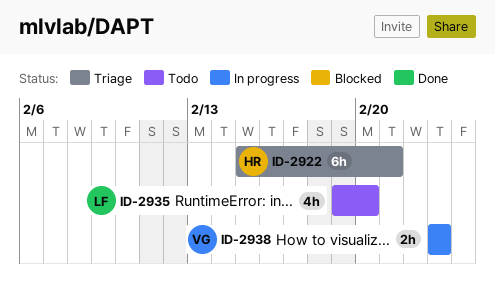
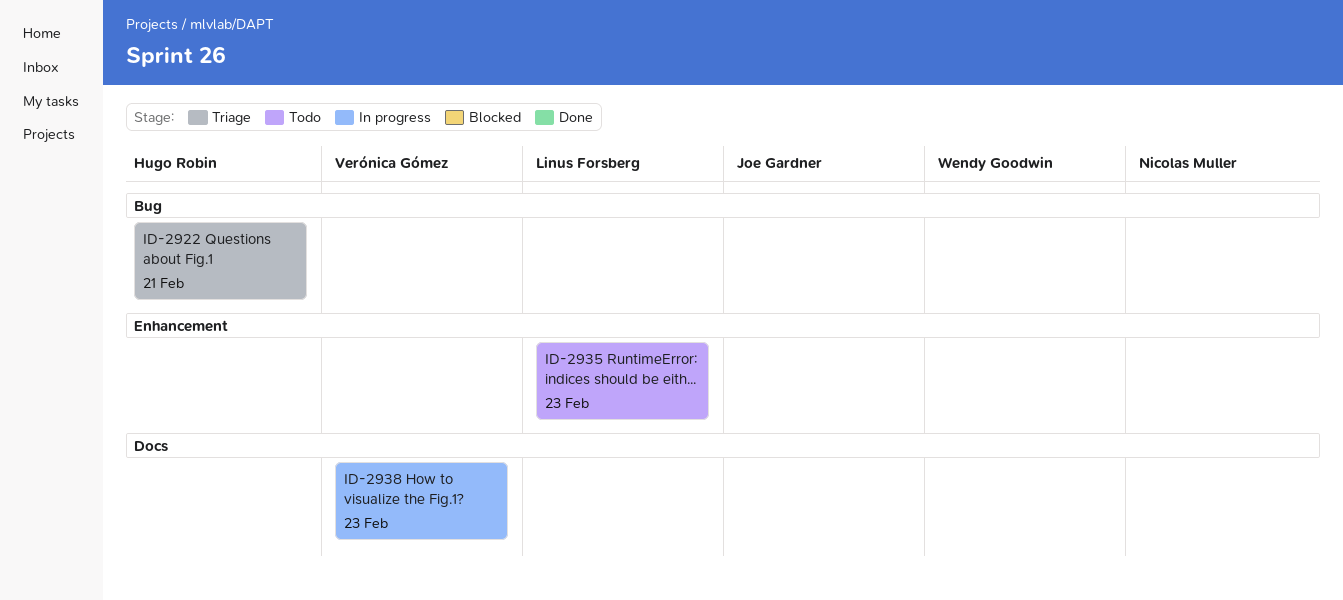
ID-2935, due: Feb 20 -> Feb 23

